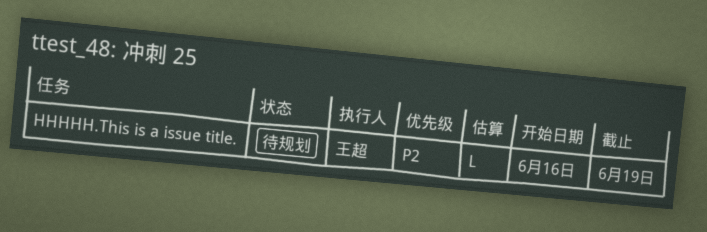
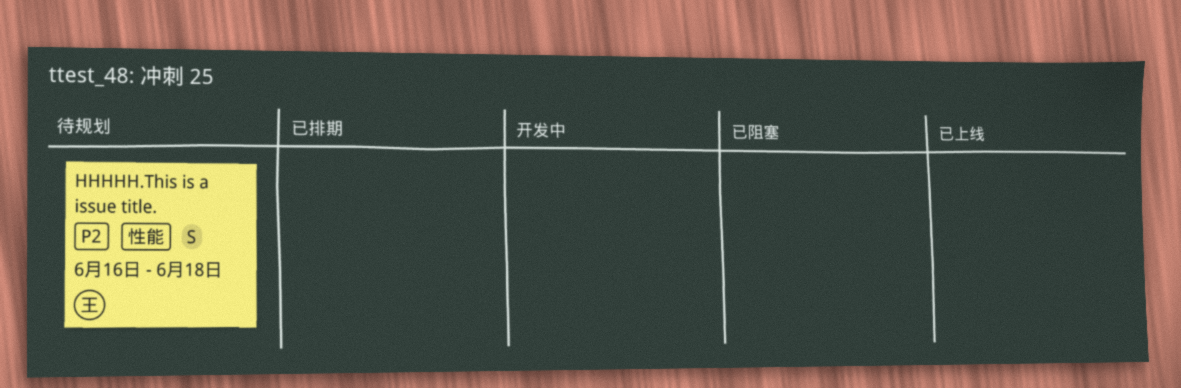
HHHHH.This is a issue title., estimate: L -> S
HHHHH.This is a issue title., due: Jun 19 -> Jun 18

